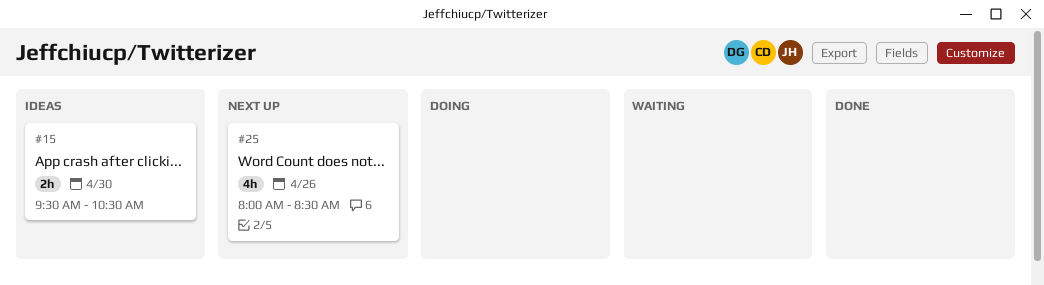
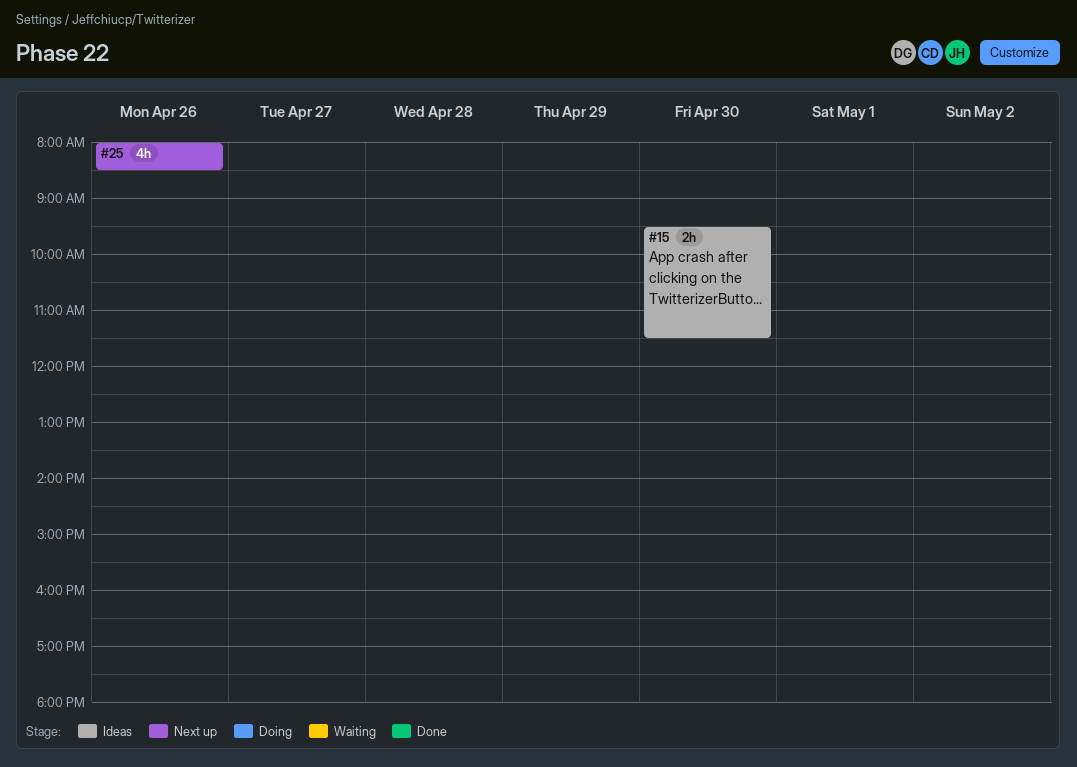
#15, ends: 10:30 -> 11:30

